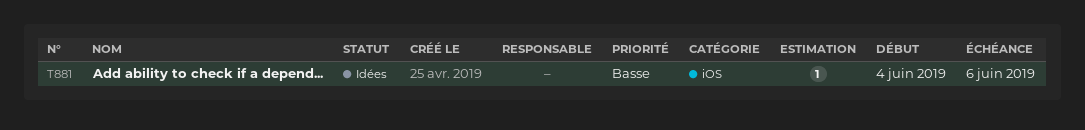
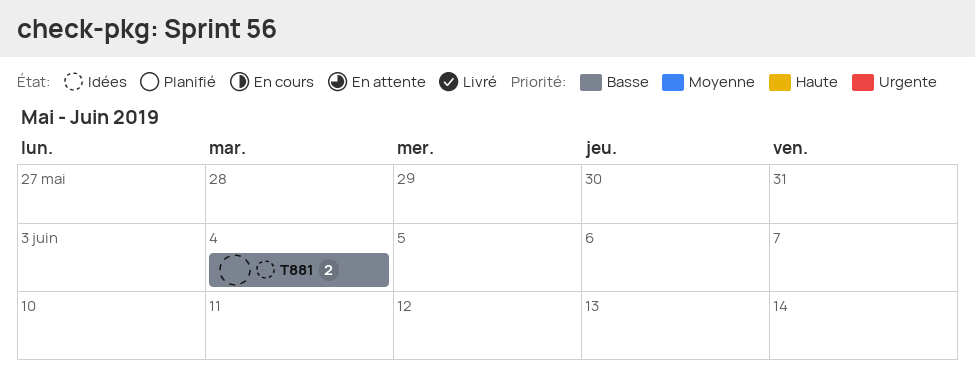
T881, estimate: 1 -> 2
T881, due: Jun 6 -> Jun 4

